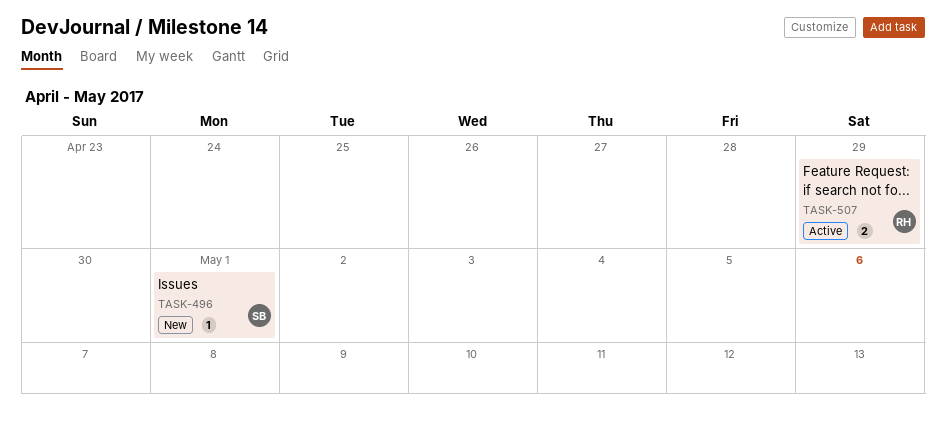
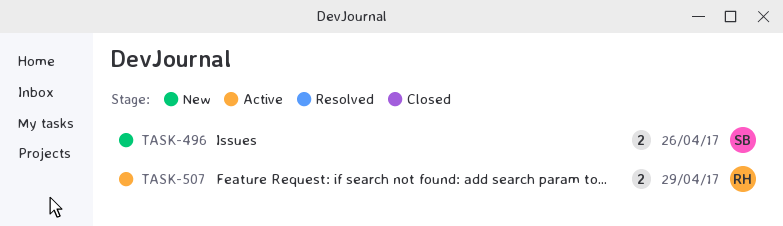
TASK-496, estimate: 1 -> 2
TASK-496, due: May 1 -> Apr 26

